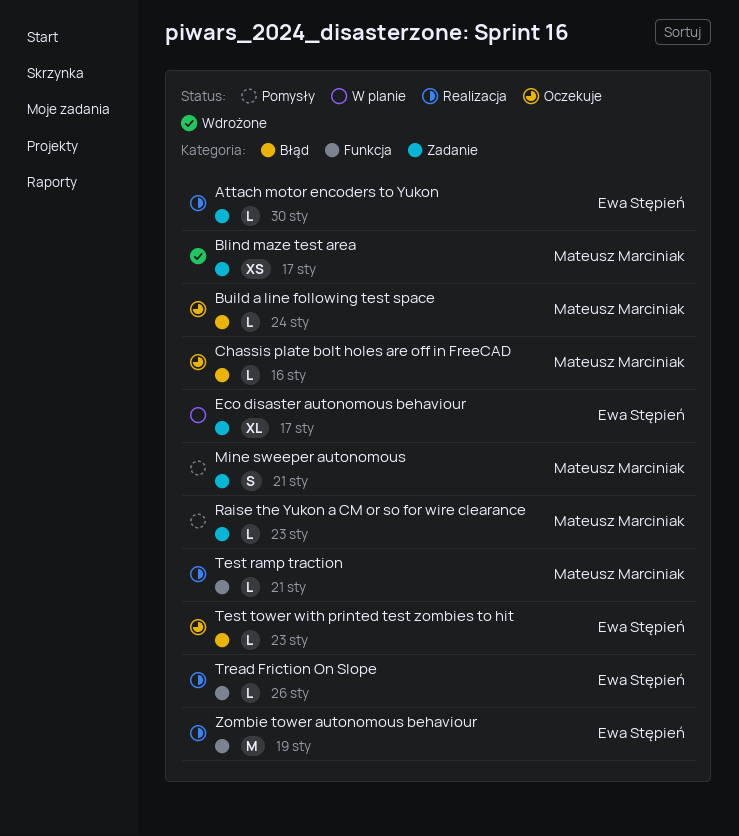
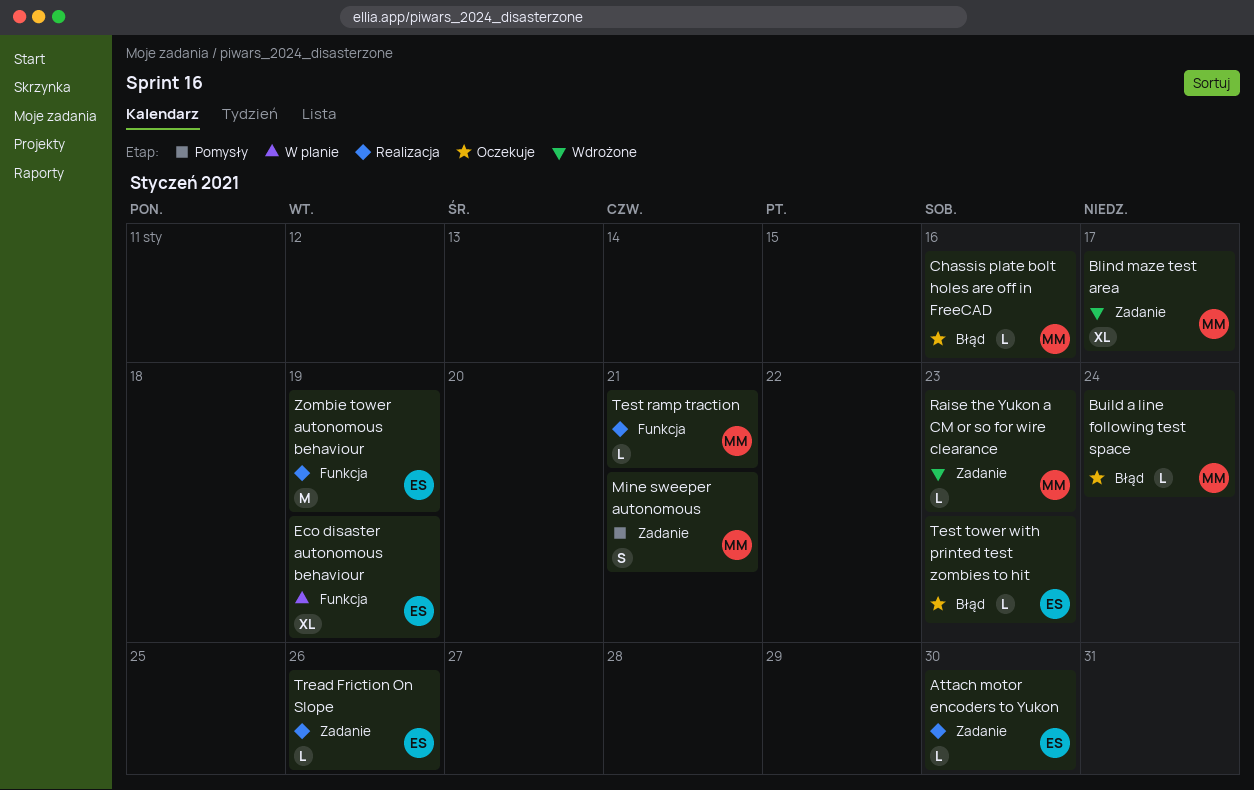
Blind maze test area, estimate: XS -> XL
Eco disaster autonomous behaviour, label: Zadanie -> Funkcja
Eco disaster autonomous behaviour, due: Jan 17 -> Jan 19
Raise the Yukon a CM or so for wire clearance, status: Pomysły -> Wdrożone
Tread Friction On Slope, label: Funkcja -> Zadanie

